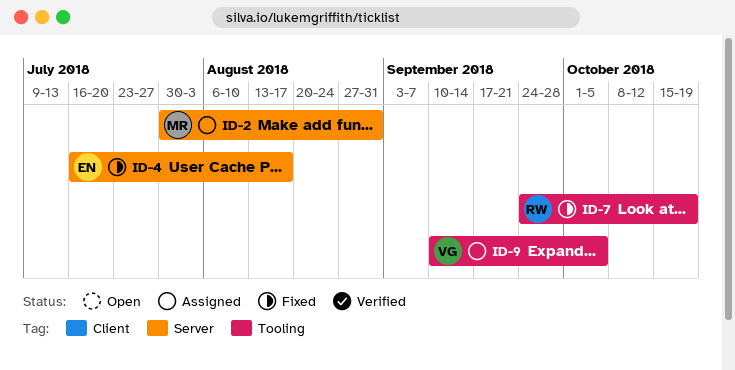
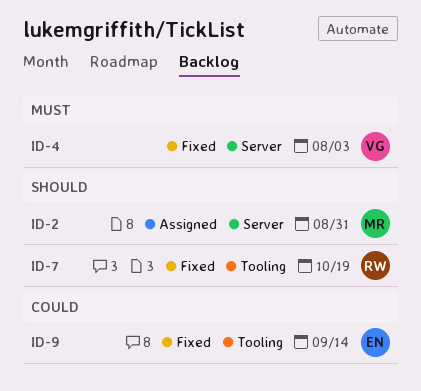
ID-4, owner: EN -> VG
ID-4, due: Aug 17 -> Aug 3
ID-9, status: Assigned -> Fixed
ID-9, owner: VG -> EN
ID-9, due: Oct 5 -> Sep 14

